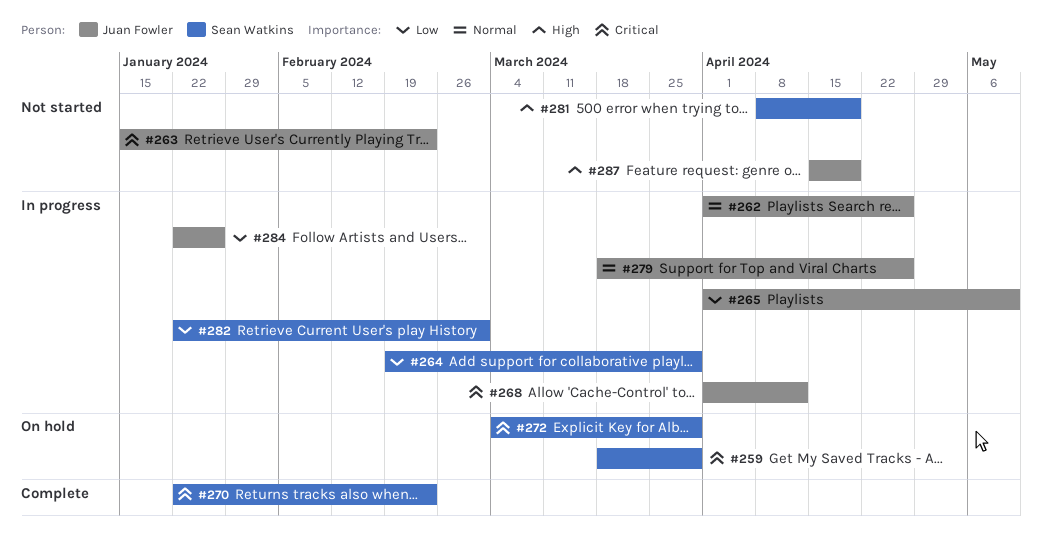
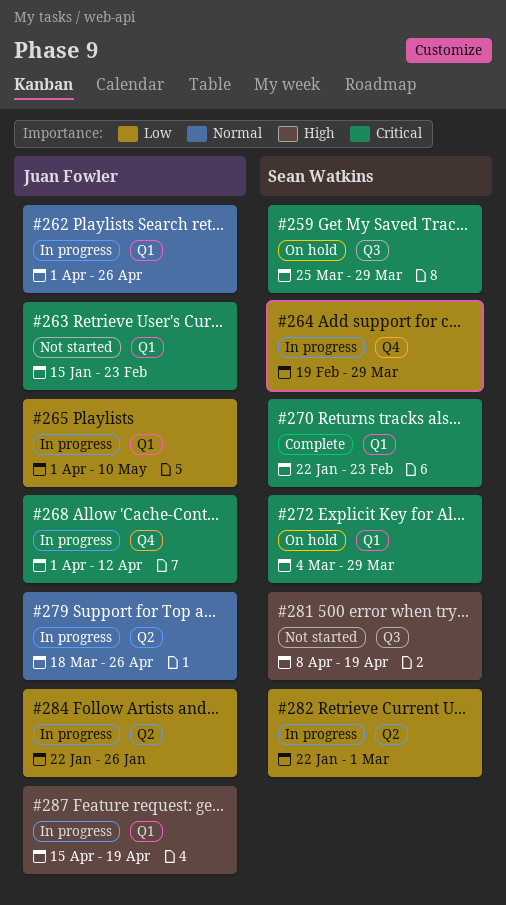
#259, start: Mar 18 -> Mar 25
#287, status: Not started -> In progress

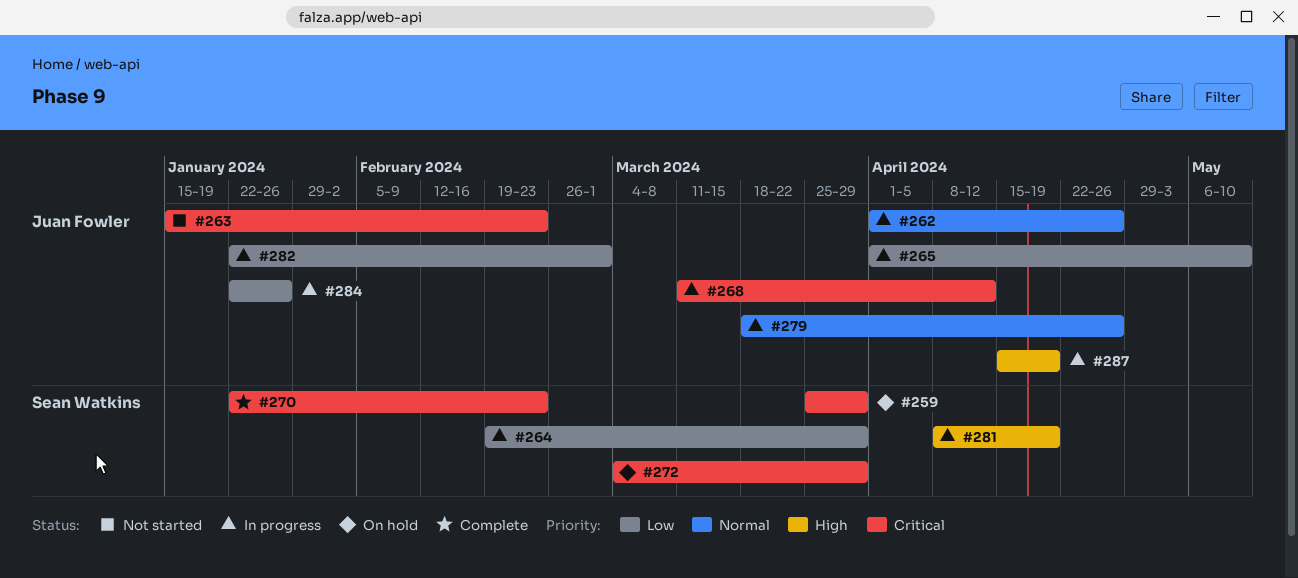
#268, start: Apr 1 -> Mar 11
#281, status: Not started -> In progress
#282, owner: Sean Watkins -> Juan Fowler

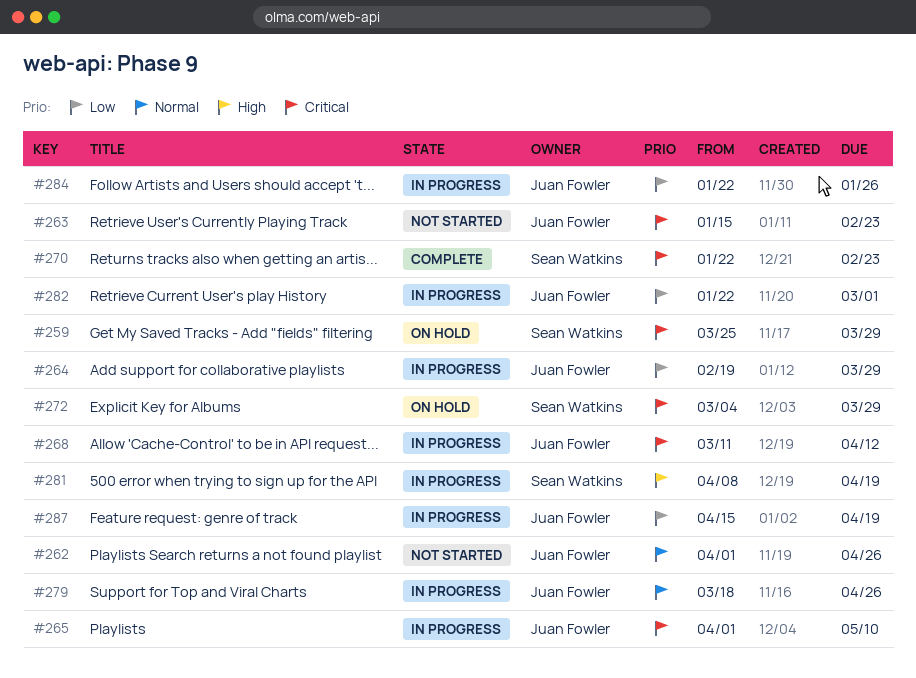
#262, status: In progress -> Not started
#264, owner: Sean Watkins -> Juan Fowler
#265, priority: Low -> Critical
#287, priority: High -> Low

